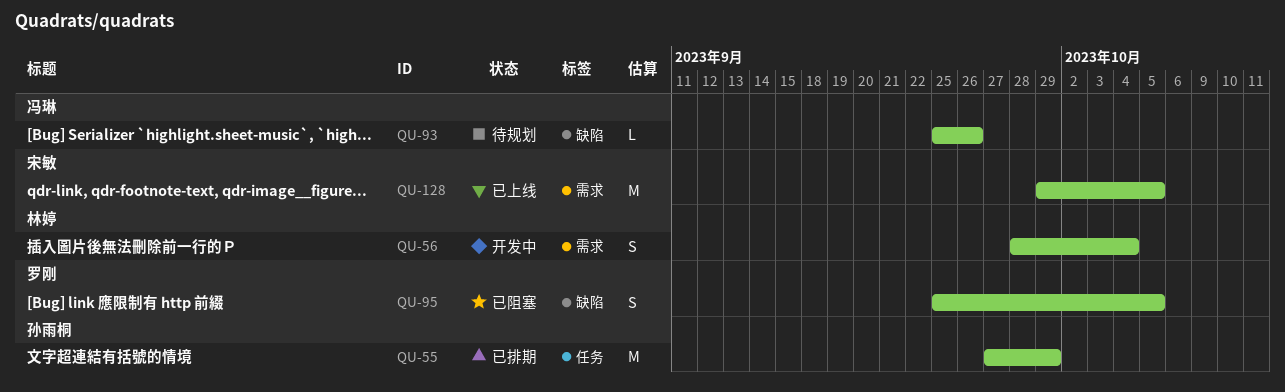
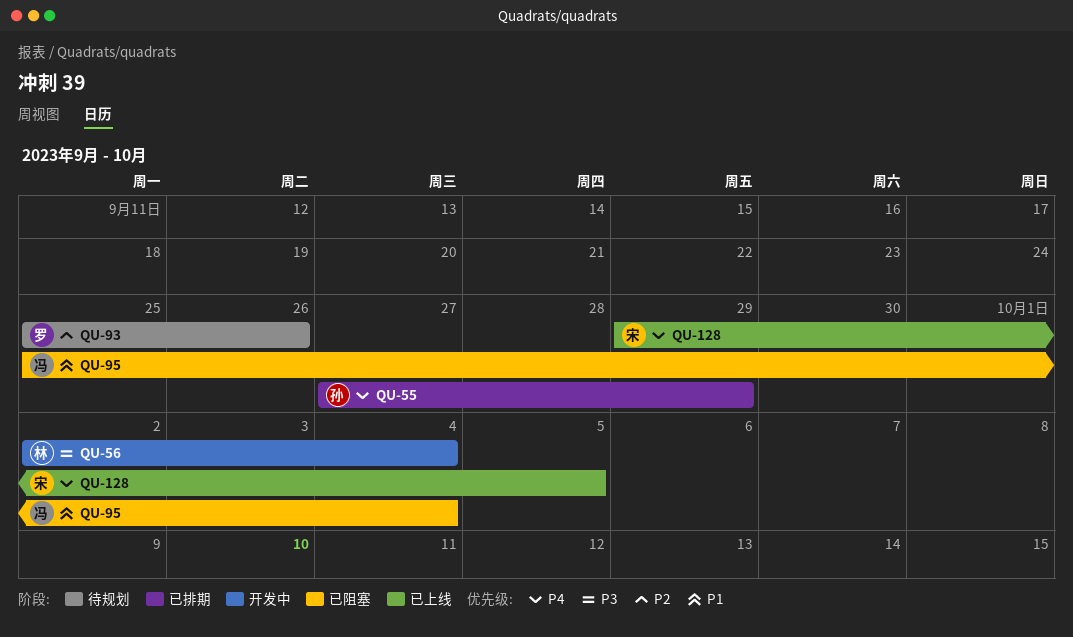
QU-56, start: Sep 28 -> Oct 2
QU-93, owner: 冯琳 -> 罗刚
QU-95, owner: 罗刚 -> 冯琳
QU-95, due: Oct 5 -> Oct 4

